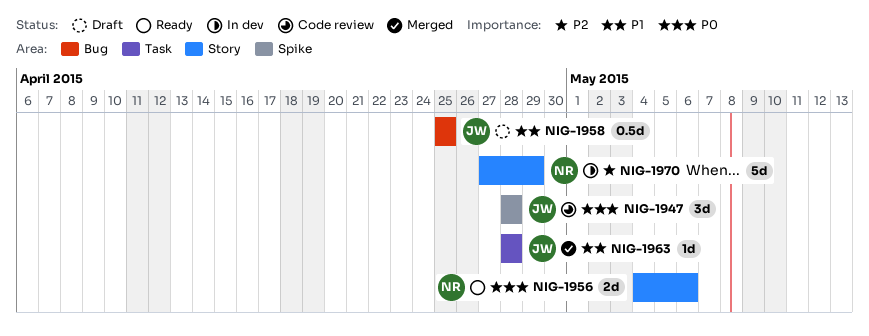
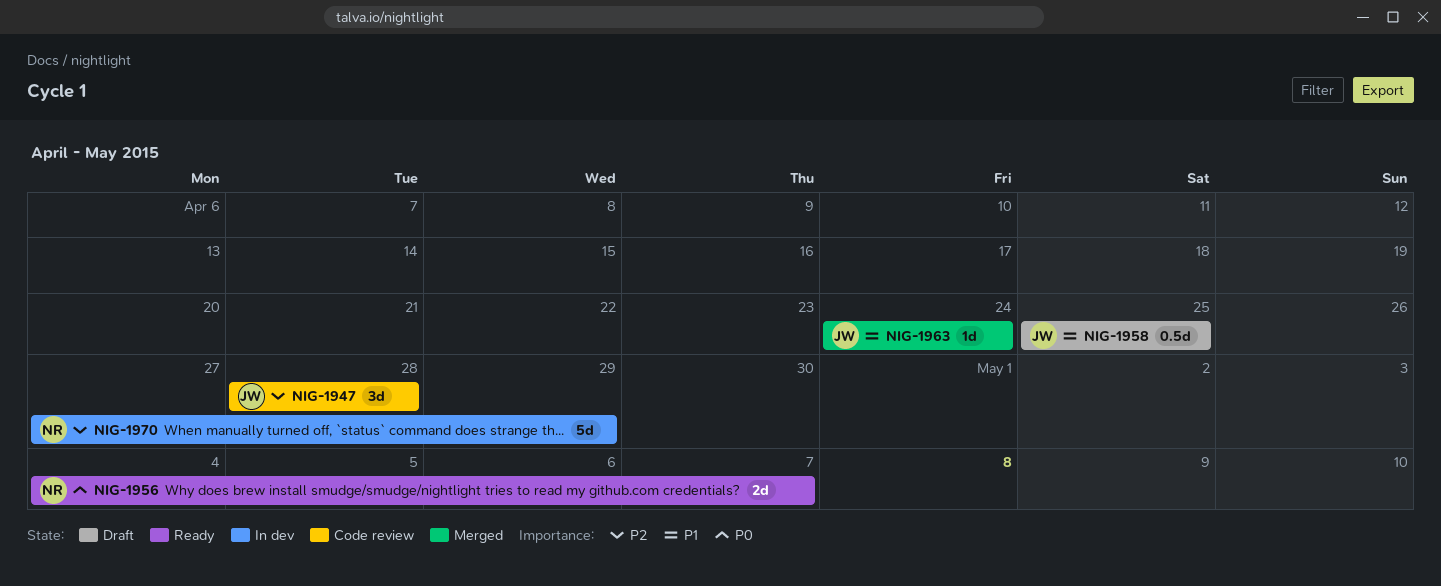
NIG-1947, priority: P0 -> P2
NIG-1956, due: May 6 -> May 7
NIG-1963, start: Apr 28 -> Apr 24
NIG-1963, due: Apr 28 -> Apr 24

